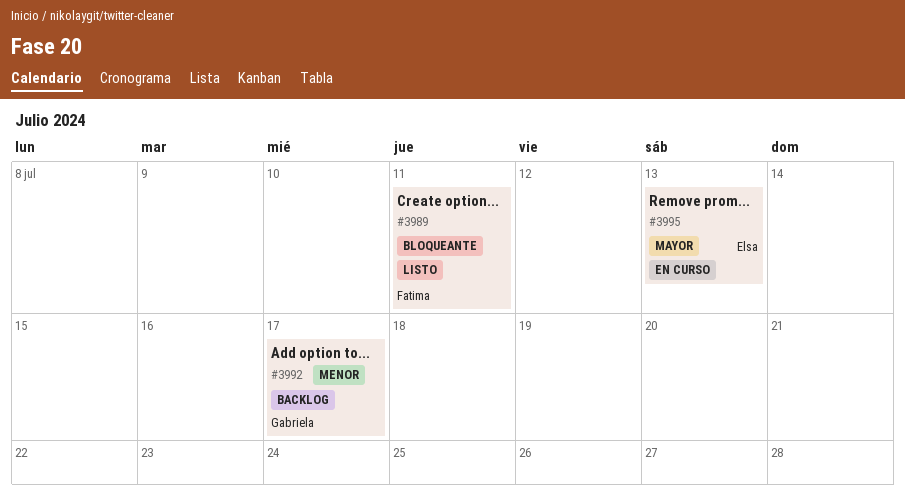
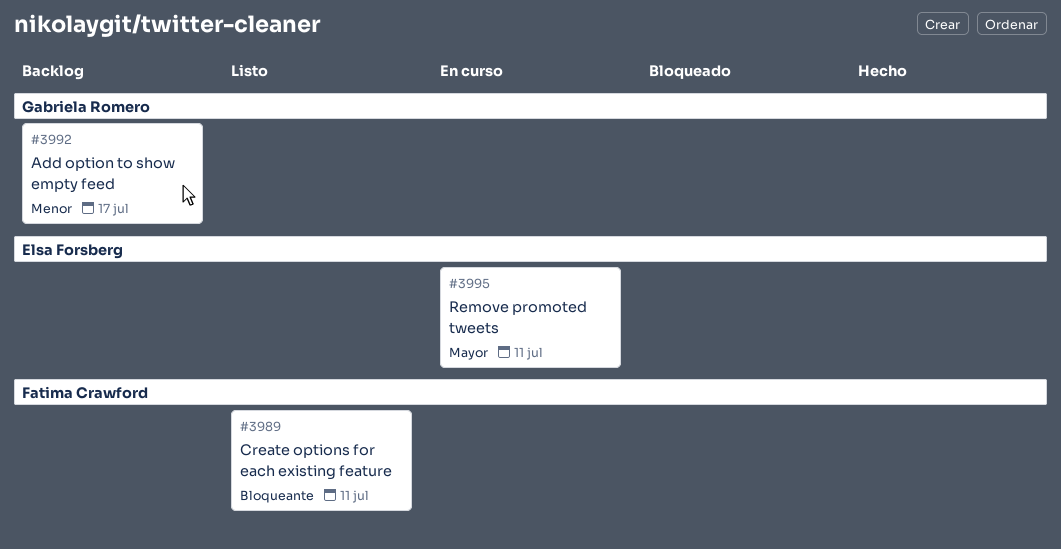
#3995, due: Jul 13 -> Jul 11

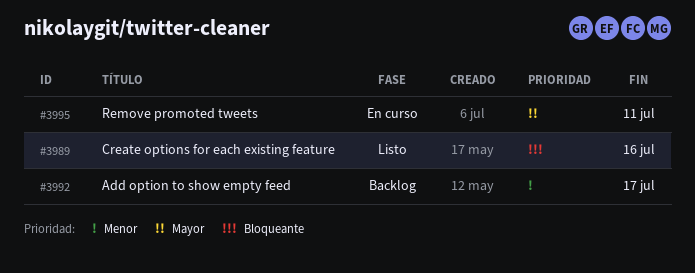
#3989, due: Jul 11 -> Jul 16

